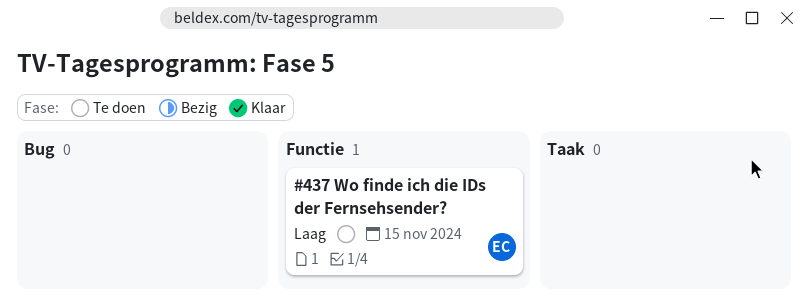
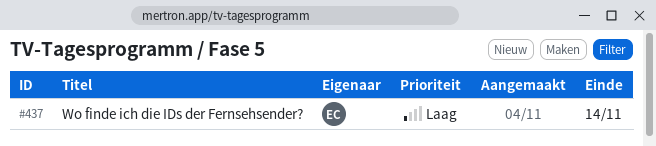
#437, due: Nov 15 -> Nov 14

